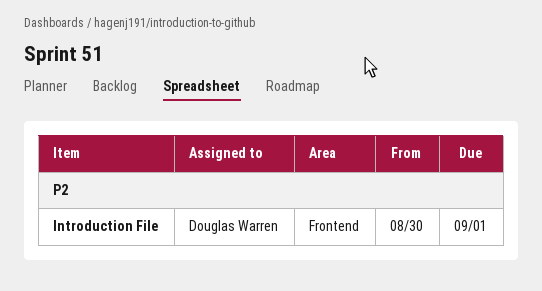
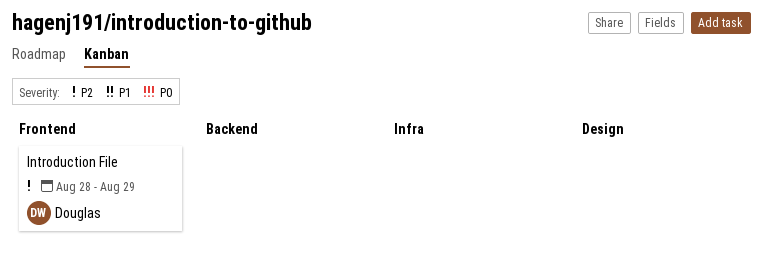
Introduction File, start: Aug 30 -> Aug 28
Introduction File, due: Sep 1 -> Aug 29

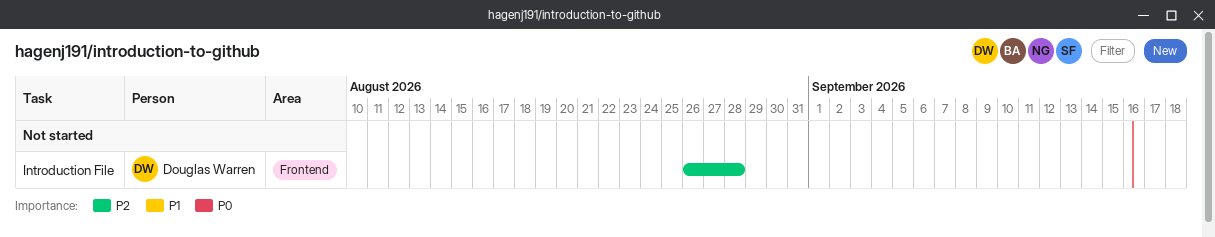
Introduction File, start: Aug 28 -> Aug 26
Introduction File, due: Aug 29 -> Aug 28

